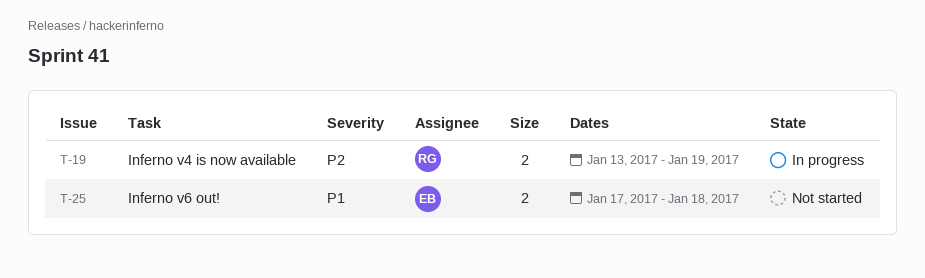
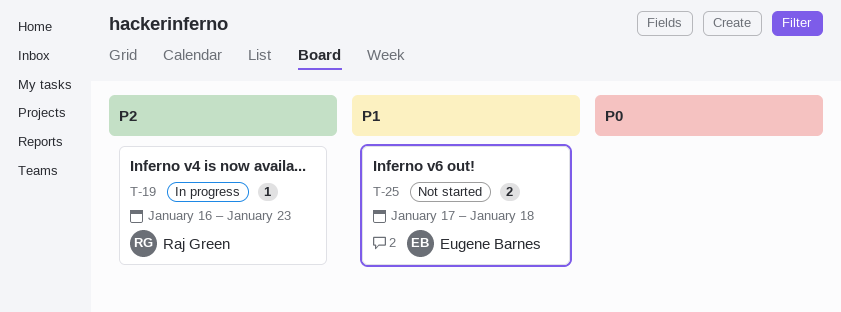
T-19, estimate: 2 -> 1
T-19, start: Jan 13 -> Jan 16
T-19, due: Jan 19 -> Jan 23

